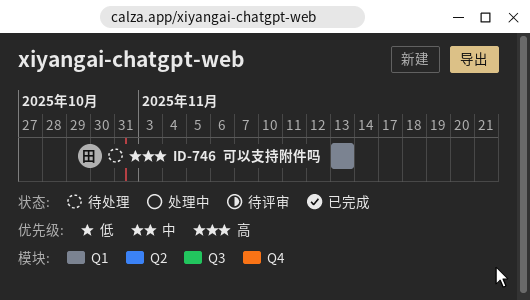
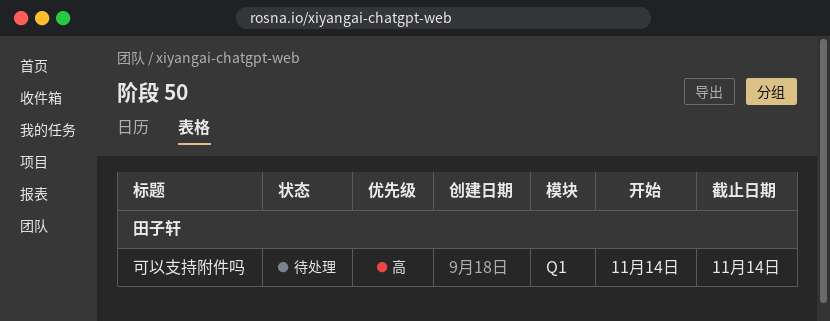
可以支持附件吗, start: Nov 13 -> Nov 14
可以支持附件吗, due: Nov 13 -> Nov 14

